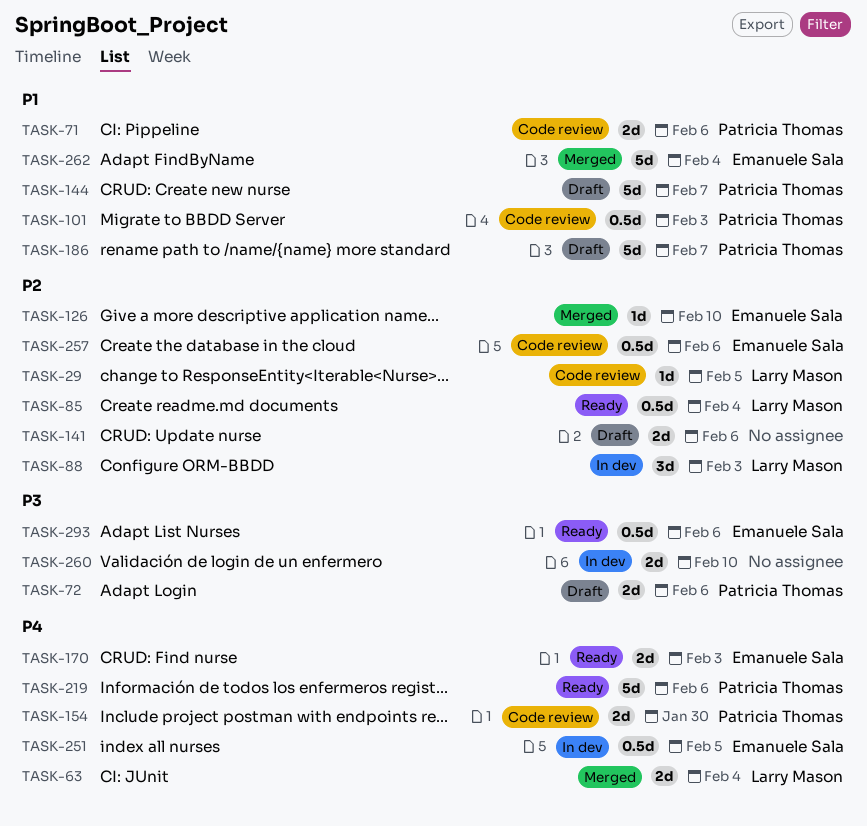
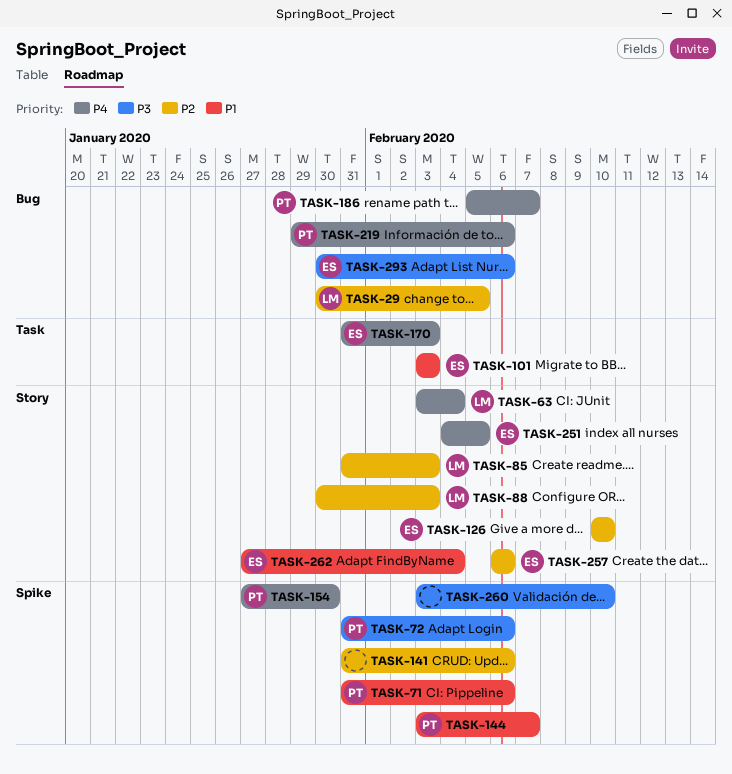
TASK-85, due: Feb 4 -> Feb 3
TASK-101, owner: Patricia Thomas -> Emanuele Sala
TASK-186, priority: P1 -> P4

